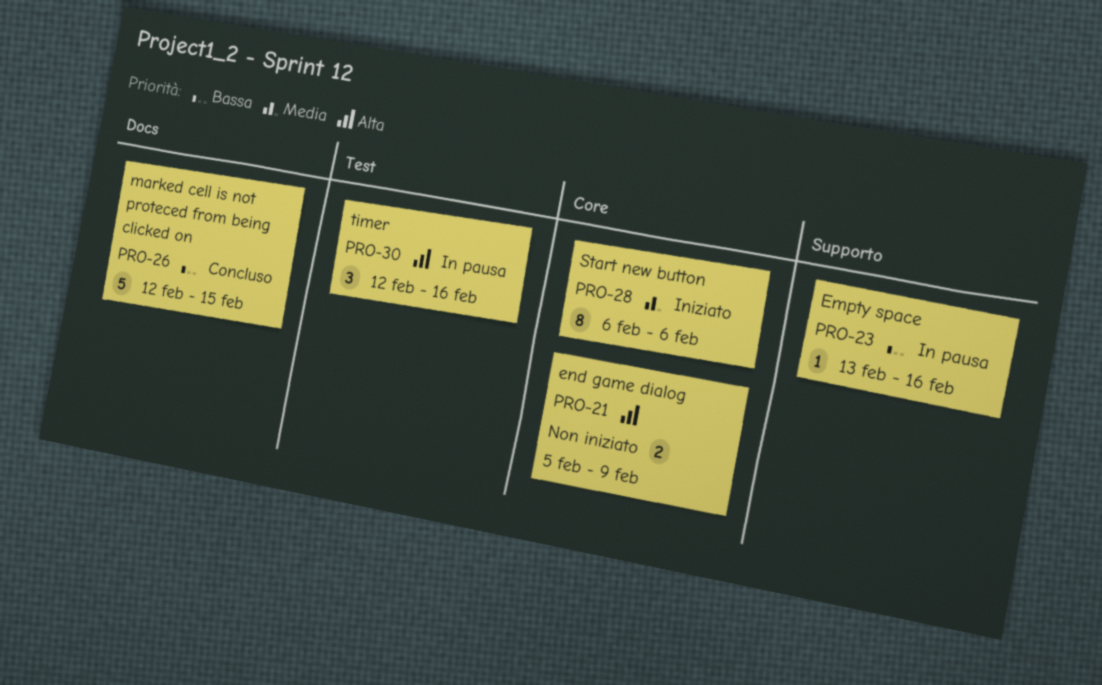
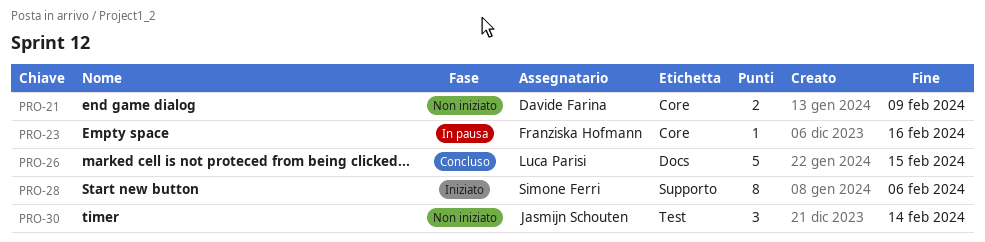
PRO-23, label: Supporto -> Core
PRO-28, label: Core -> Supporto
PRO-30, status: In pausa -> Non iniziato
PRO-30, due: Feb 16 -> Feb 14

